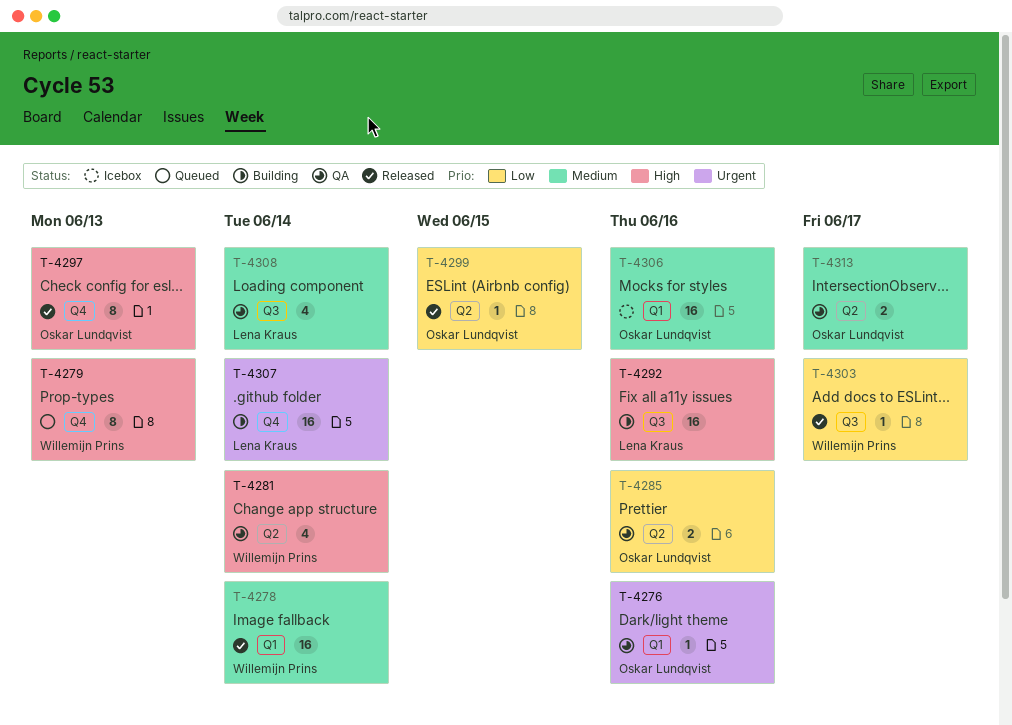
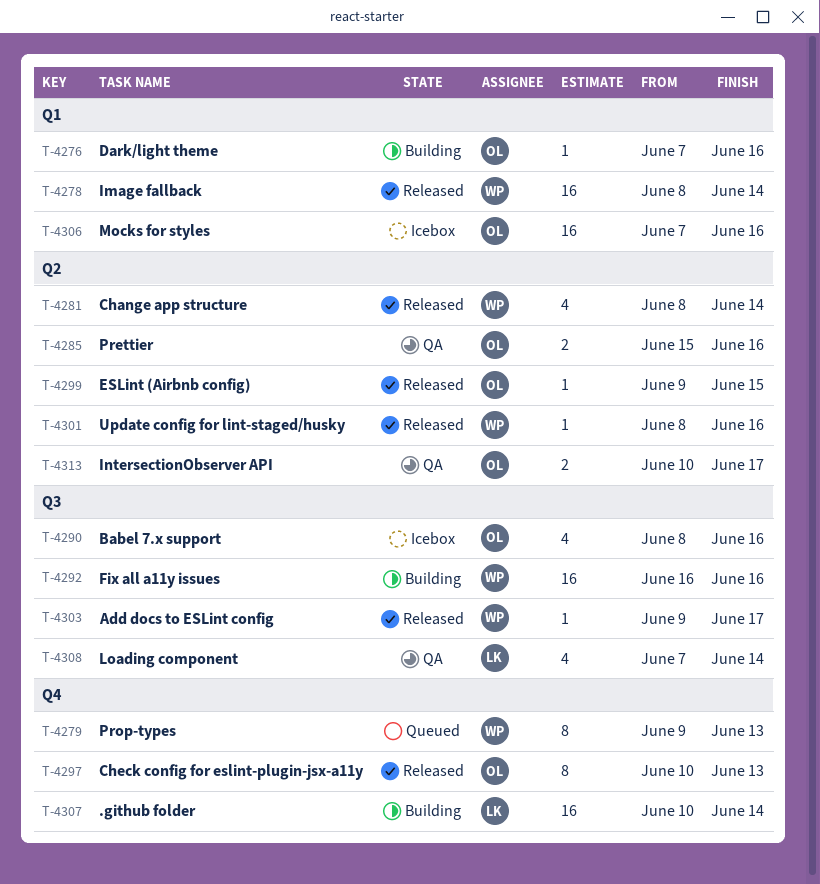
T-4276, status: QA -> Building
T-4281, status: QA -> Released
T-4290: none -> present
T-4292, owner: Lena Kraus -> Willemijn Prins
T-4301: none -> present

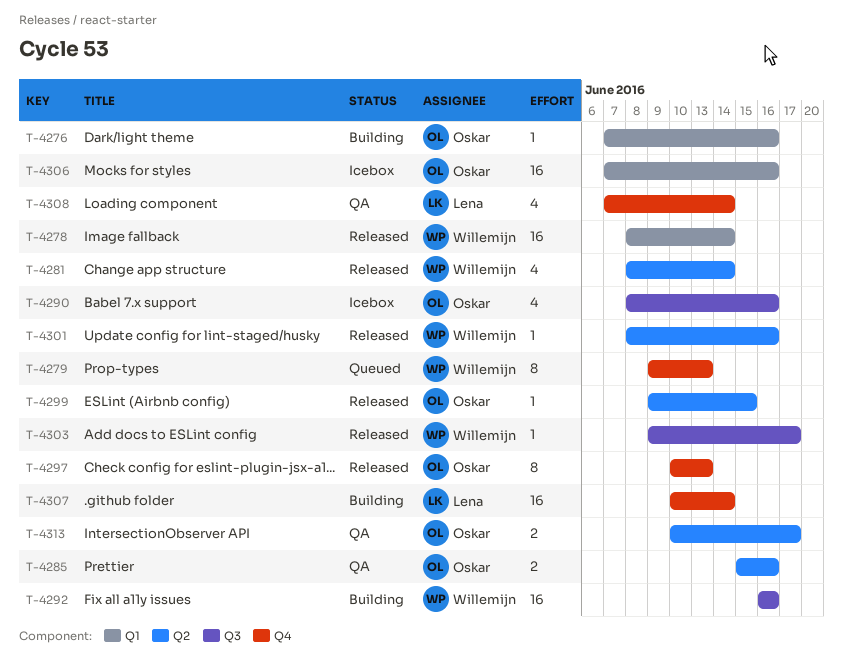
T-4308, label: Q3 -> Q4

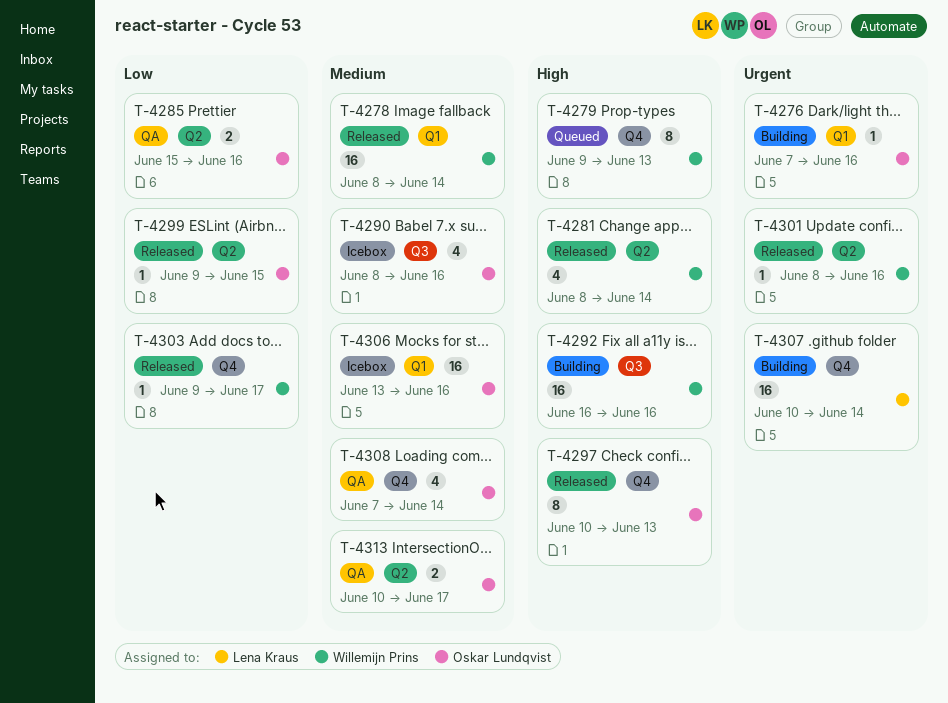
T-4303, label: Q3 -> Q4
T-4306, start: Jun 7 -> Jun 13
T-4308, owner: Lena Kraus -> Oskar Lundqvist

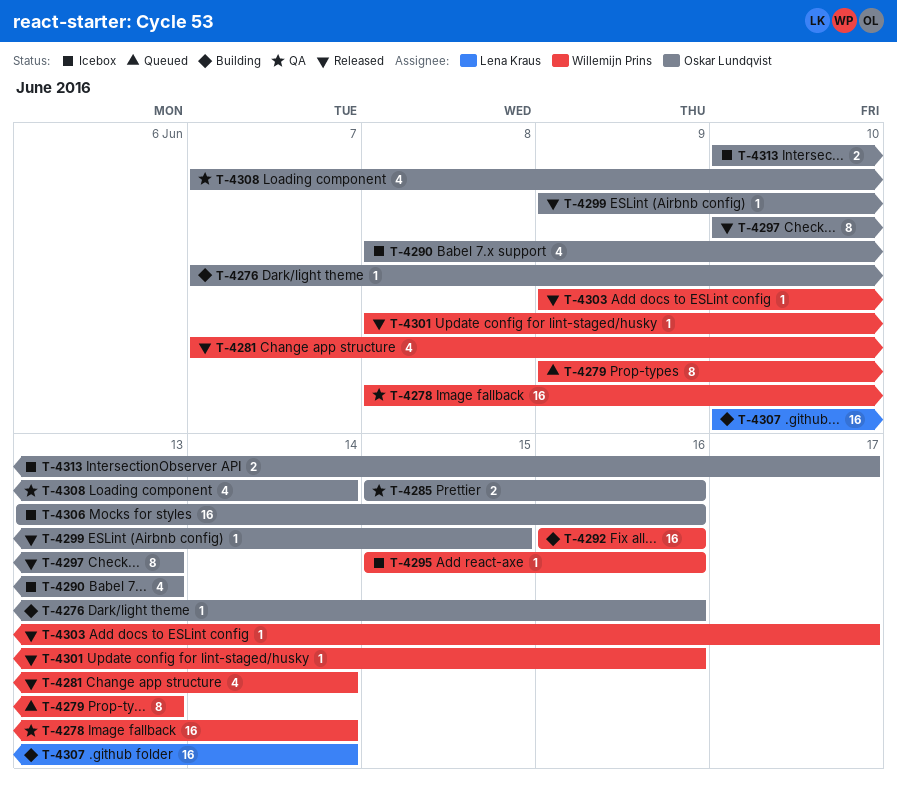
T-4278, status: Released -> QA
T-4281, start: Jun 8 -> Jun 7
T-4290, due: Jun 16 -> Jun 13
T-4295: none -> present
T-4313, status: QA -> Icebox

